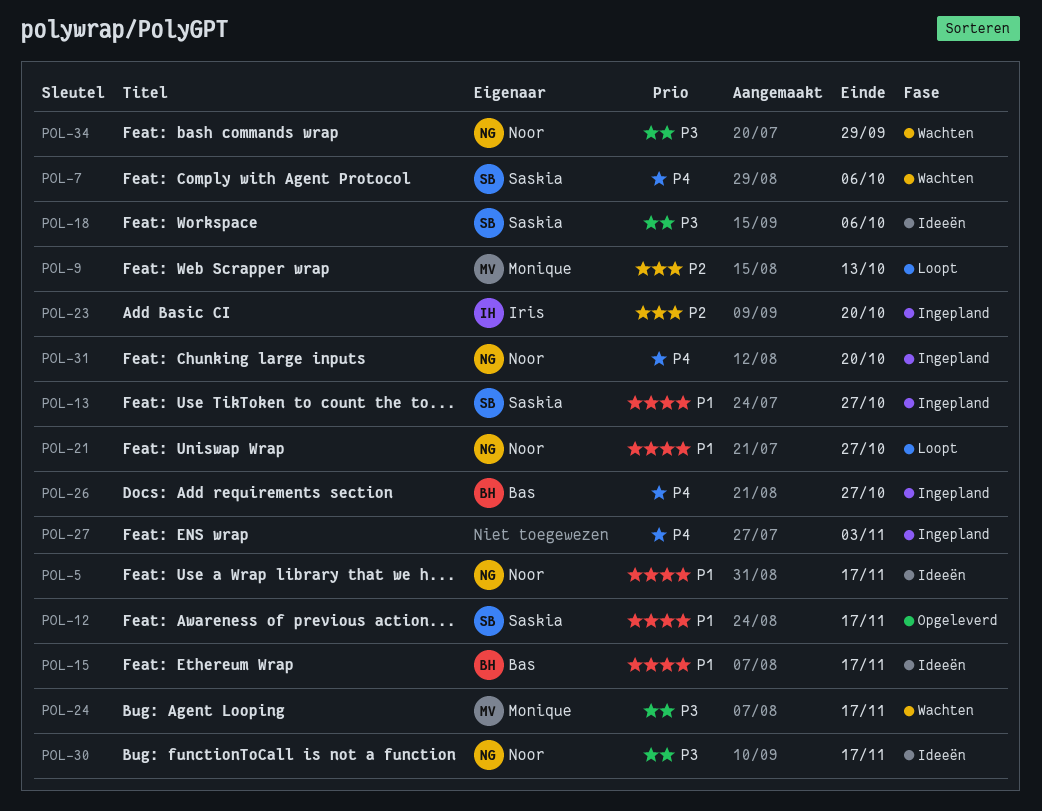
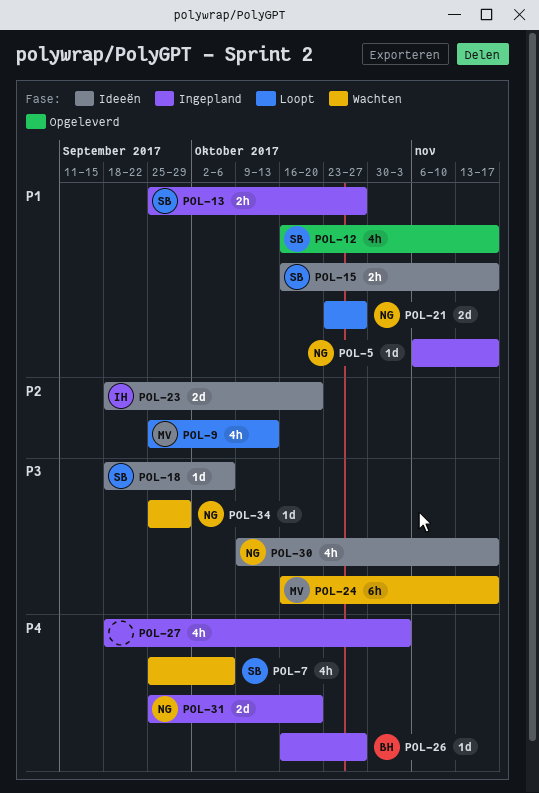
POL-5, status: Ideeën -> Ingepland
POL-15, owner: Bas -> Saskia
POL-23, status: Ingepland -> Ideeën

